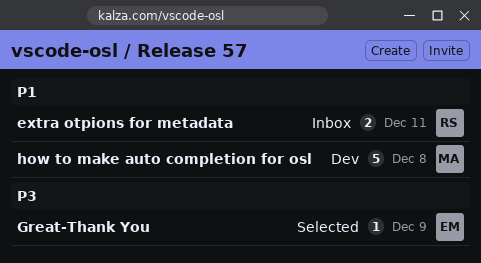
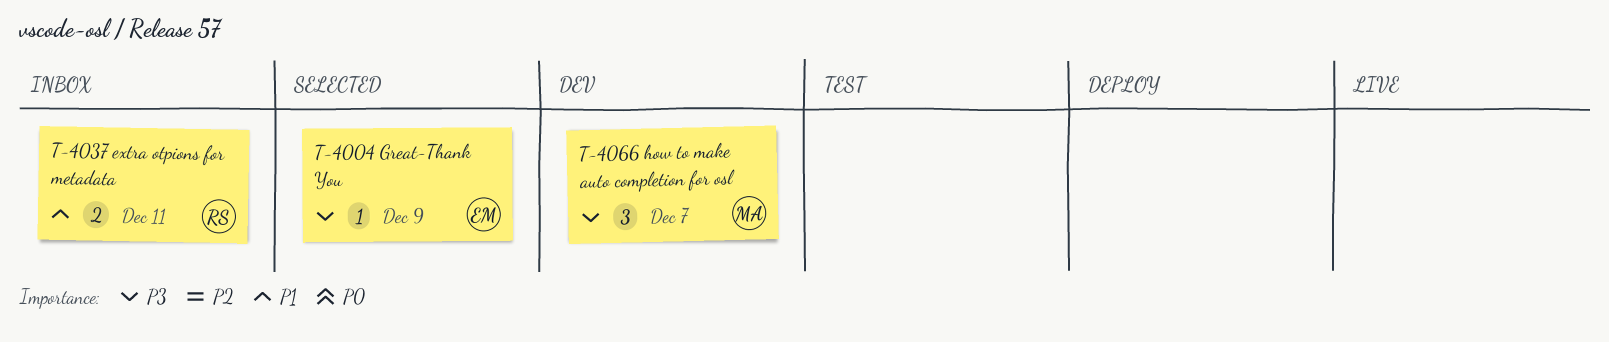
how to make auto completion for osl, priority: P1 -> P3
how to make auto completion for osl, estimate: 5 -> 3
how to make auto completion for osl, due: Dec 8 -> Dec 7

